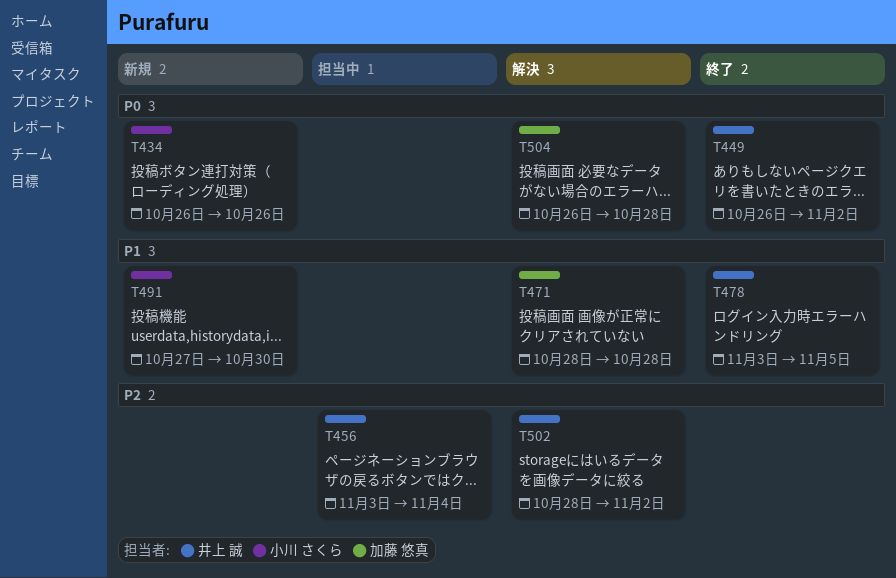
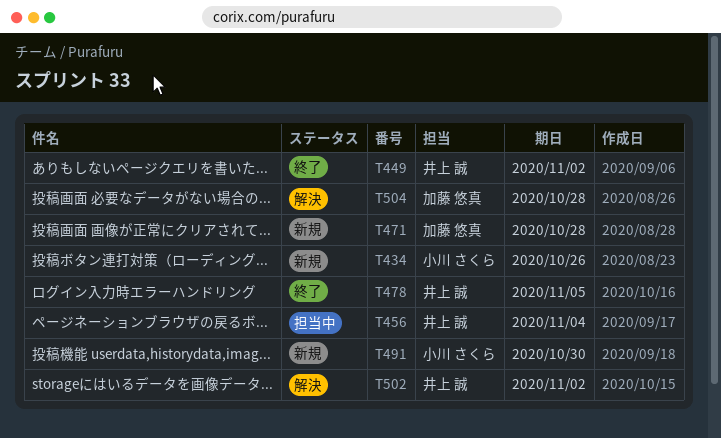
T471, status: 解決 -> 新規

